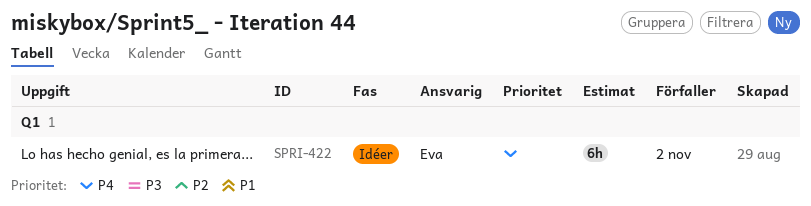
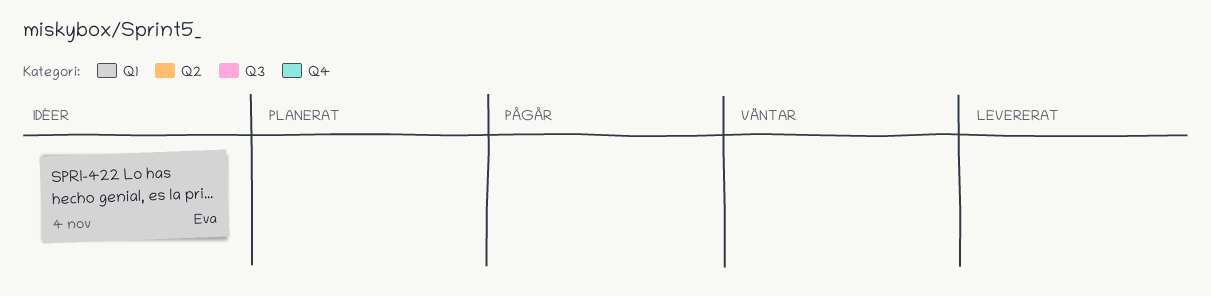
SPRI-422, due: Nov 2 -> Nov 4

